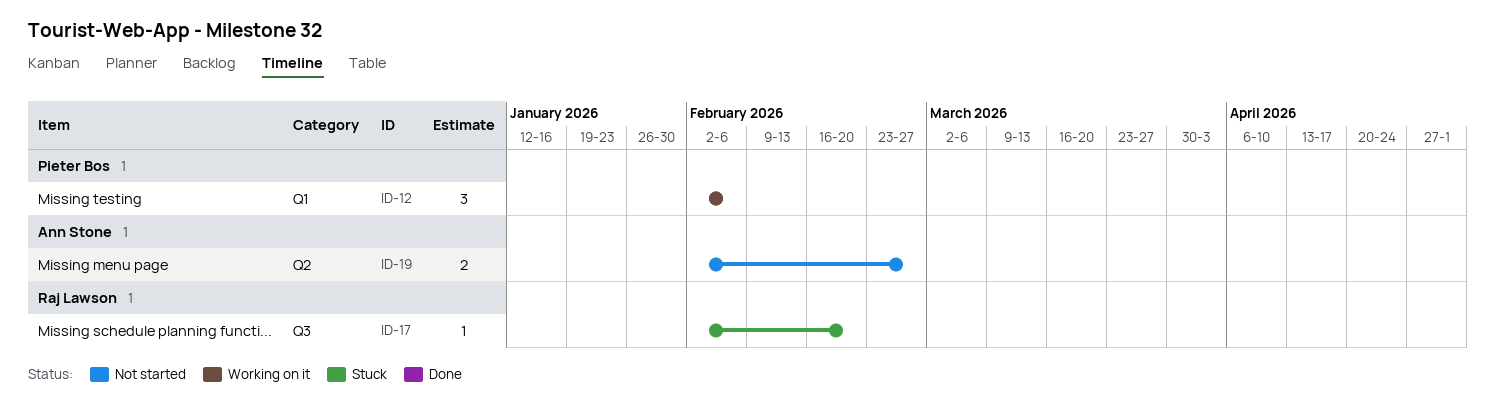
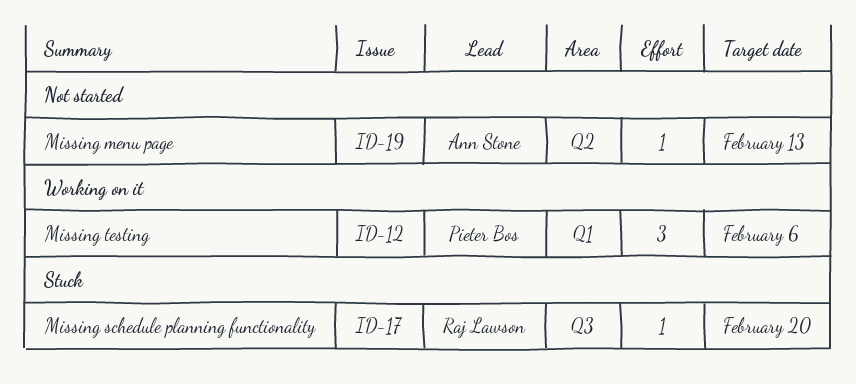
ID-19, estimate: 2 -> 1
ID-19, due: Feb 27 -> Feb 13

